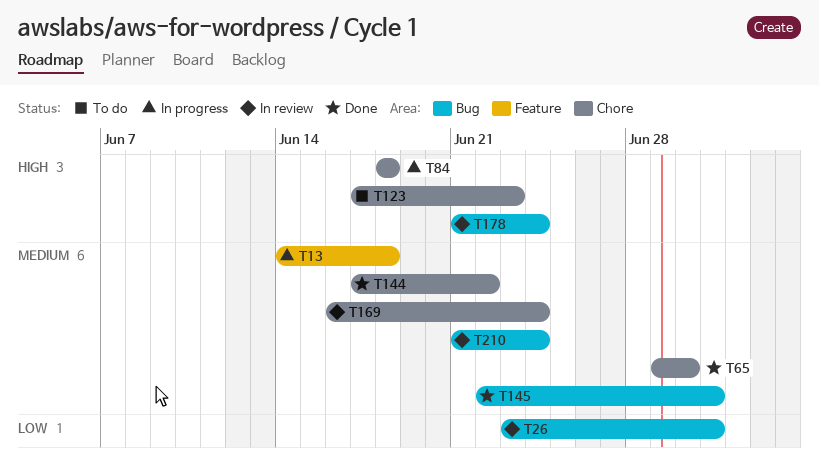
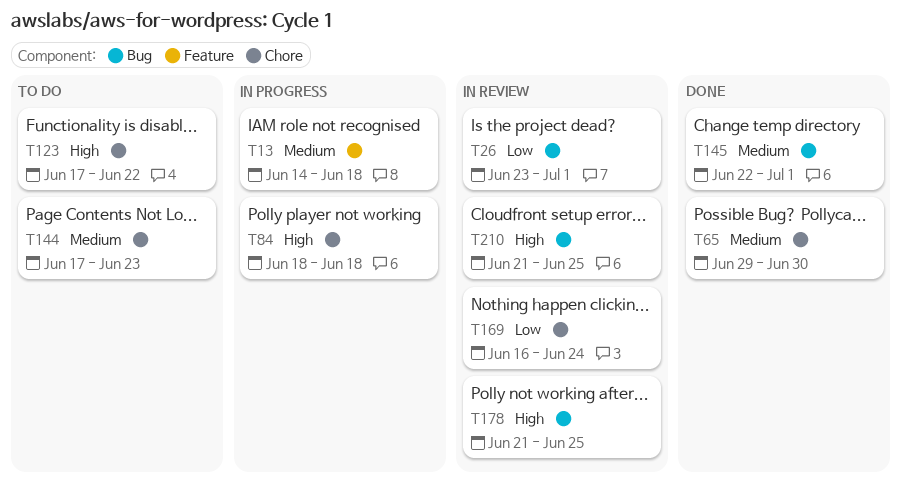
T123, due: Jun 23 -> Jun 22
T144, status: Done -> To do
T144, due: Jun 22 -> Jun 23
T169, priority: Medium -> Low
T178, due: Jun 24 -> Jun 25
T210, priority: Medium -> High
T210, due: Jun 24 -> Jun 25

